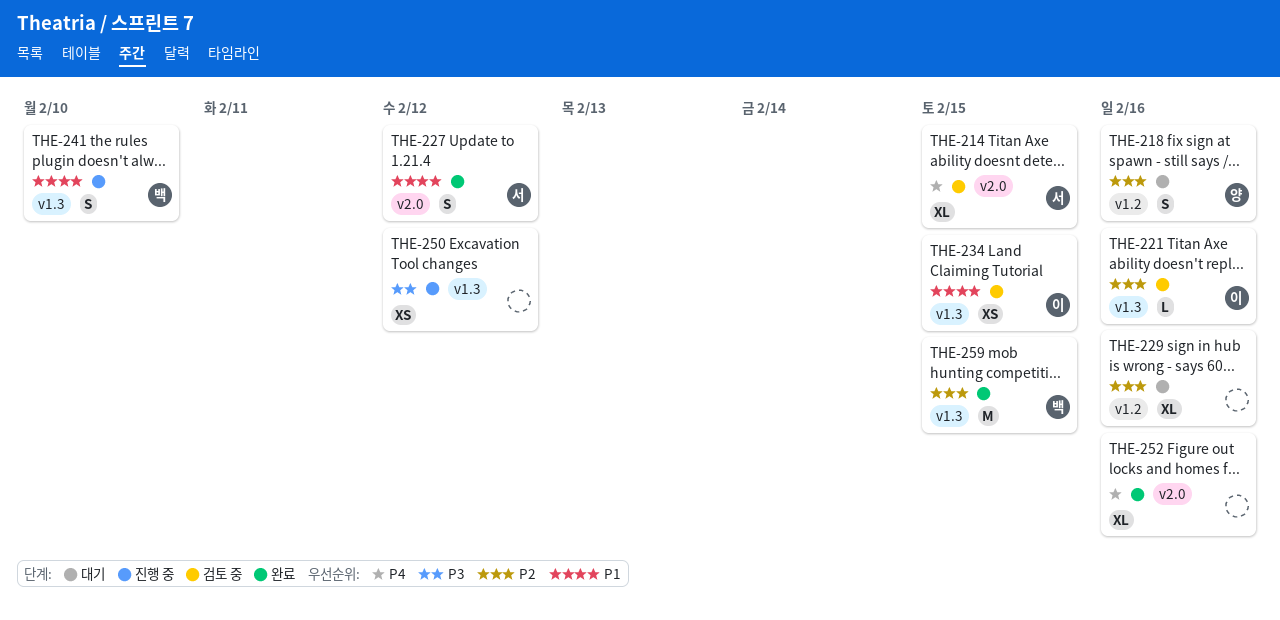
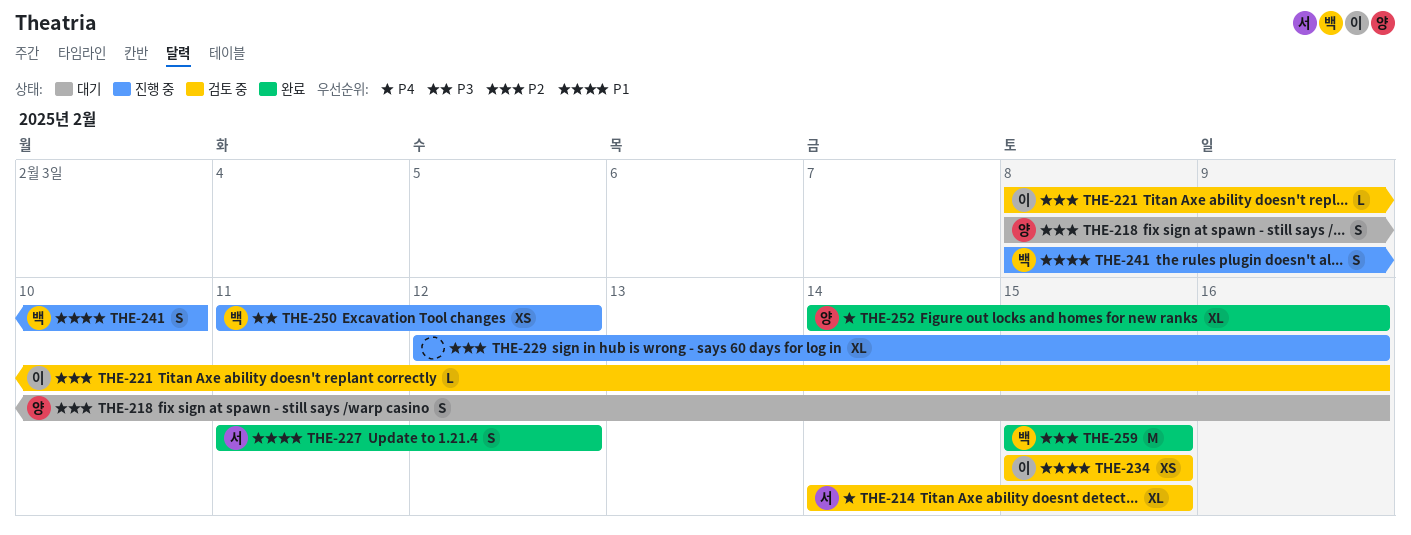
THE-229, status: 대기 -> 진행 중
THE-250, owner: none -> 백
THE-252, owner: none -> 양

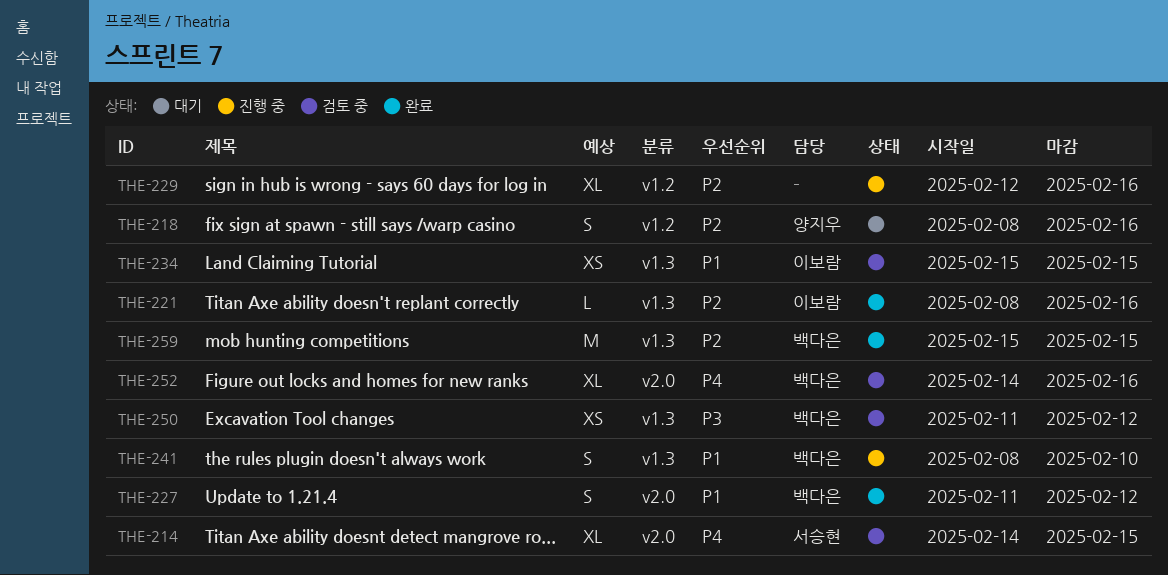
THE-221, status: 검토 중 -> 완료
THE-227, owner: 서승현 -> 백다은
THE-250, status: 진행 중 -> 검토 중
THE-252, status: 완료 -> 검토 중
THE-252, owner: 양지우 -> 백다은

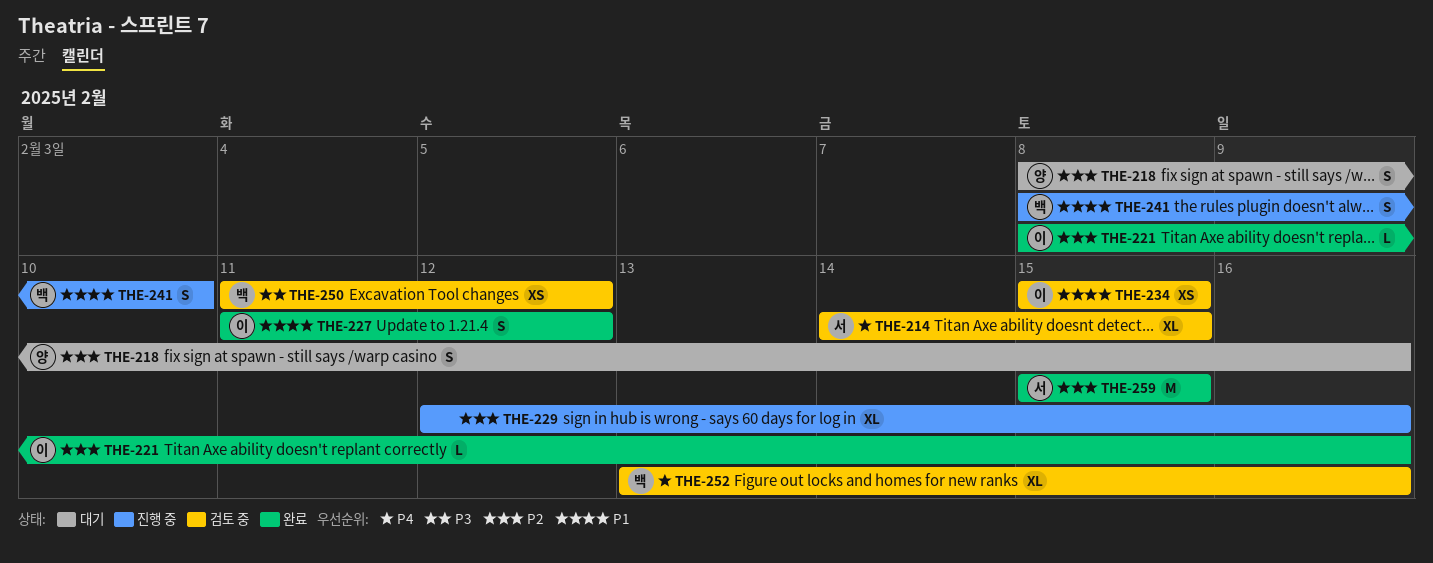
THE-227, owner: 백다은 -> 이보람
THE-252, start: Feb 14 -> Feb 13
THE-259, owner: 백다은 -> 서승현

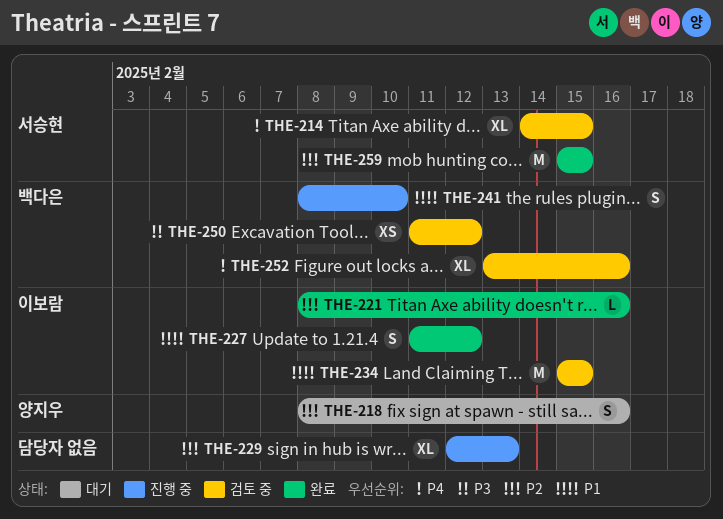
THE-229, due: Feb 16 -> Feb 13
THE-234, estimate: XS -> M

